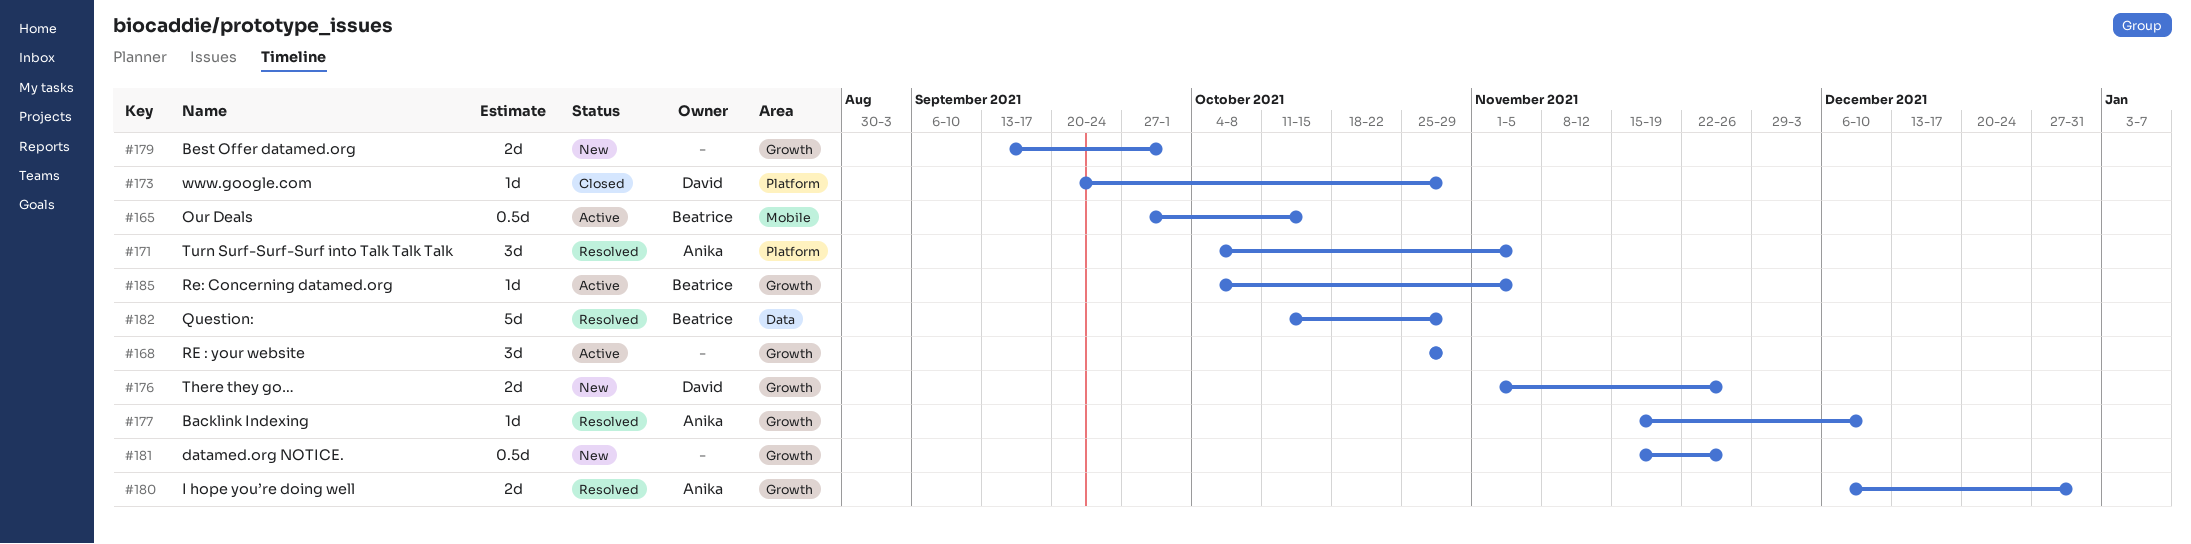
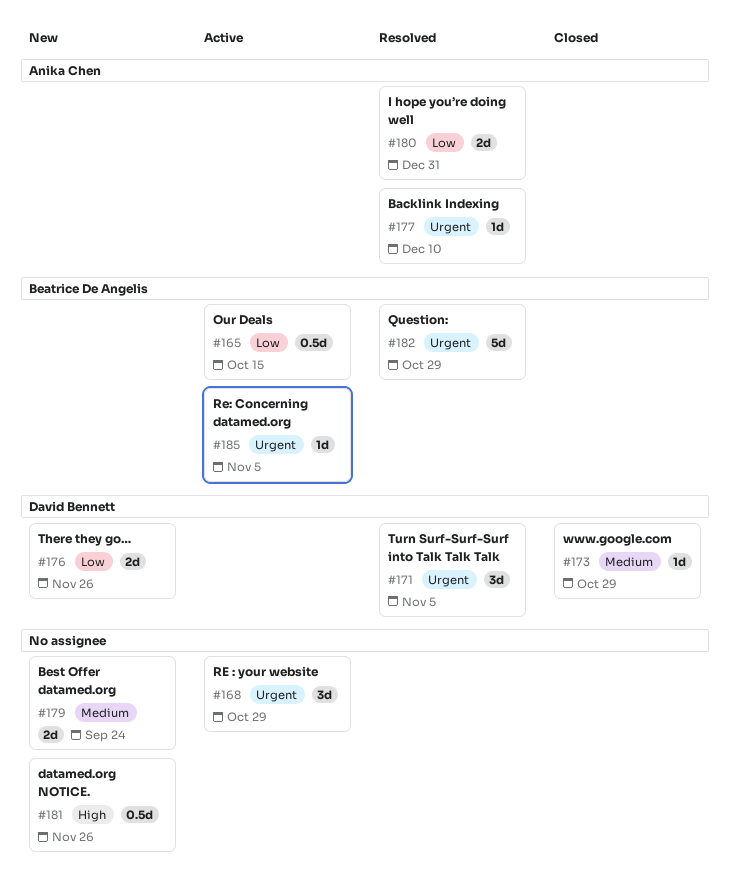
#171, owner: Anika Chen -> David Bennett
#179, due: Oct 1 -> Sep 24

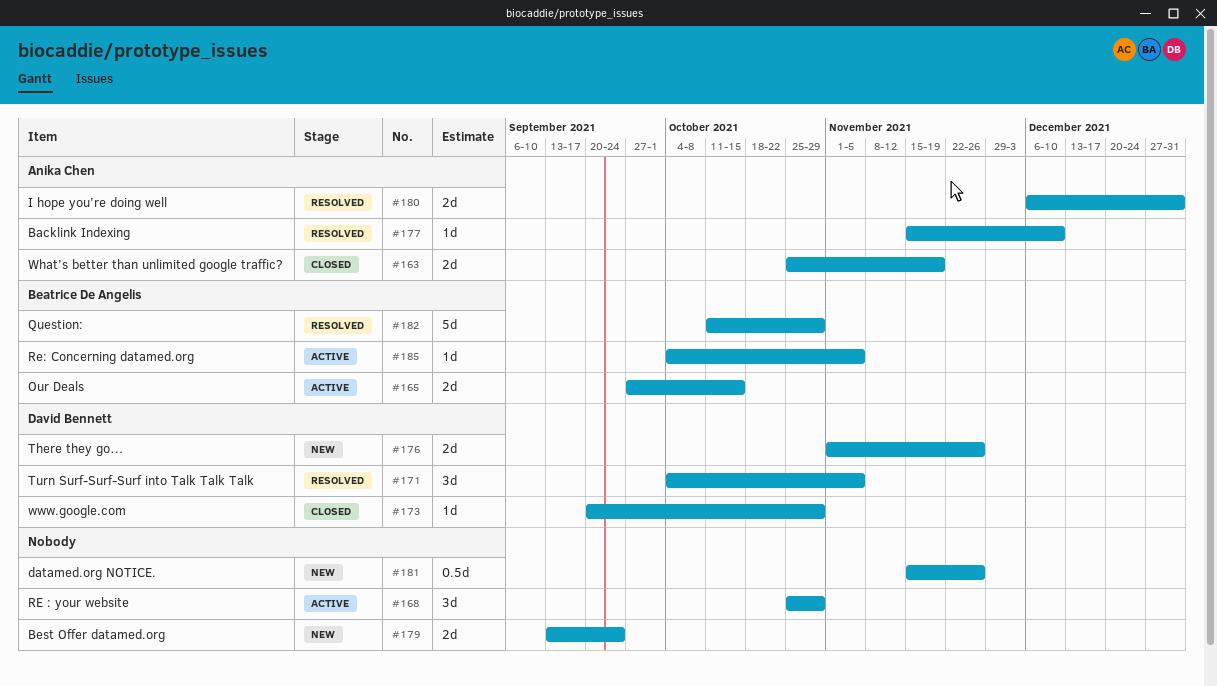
#163: none -> present
#165, estimate: 0.5d -> 2d

